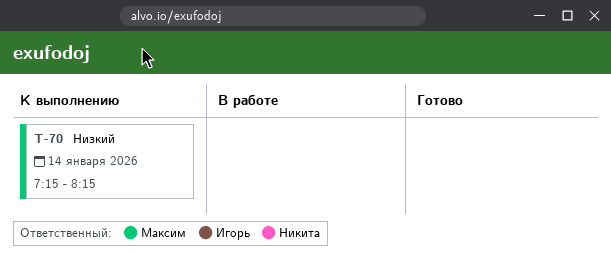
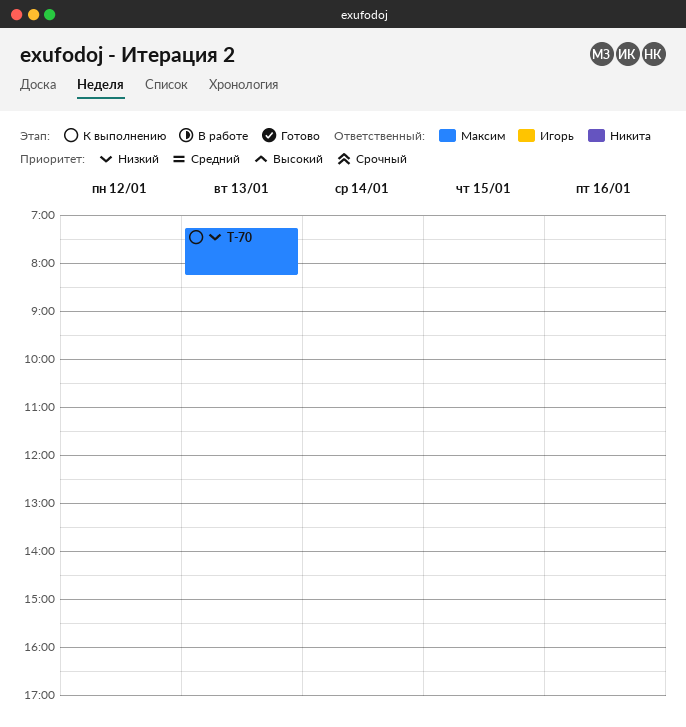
T-70, day: Jan 14 -> Jan 13

